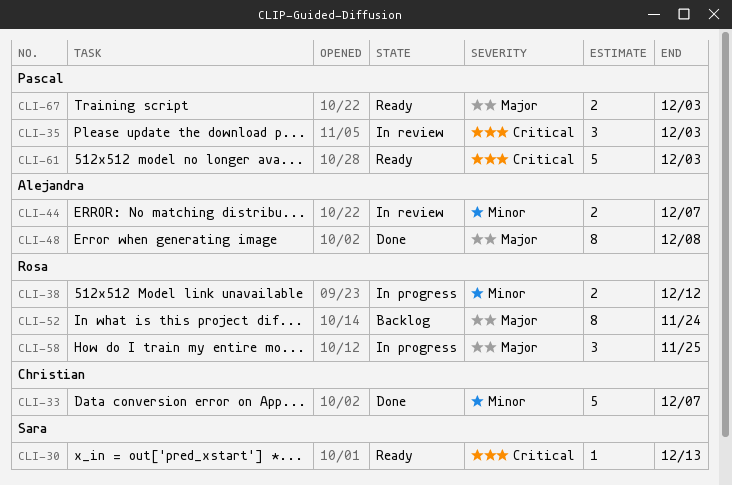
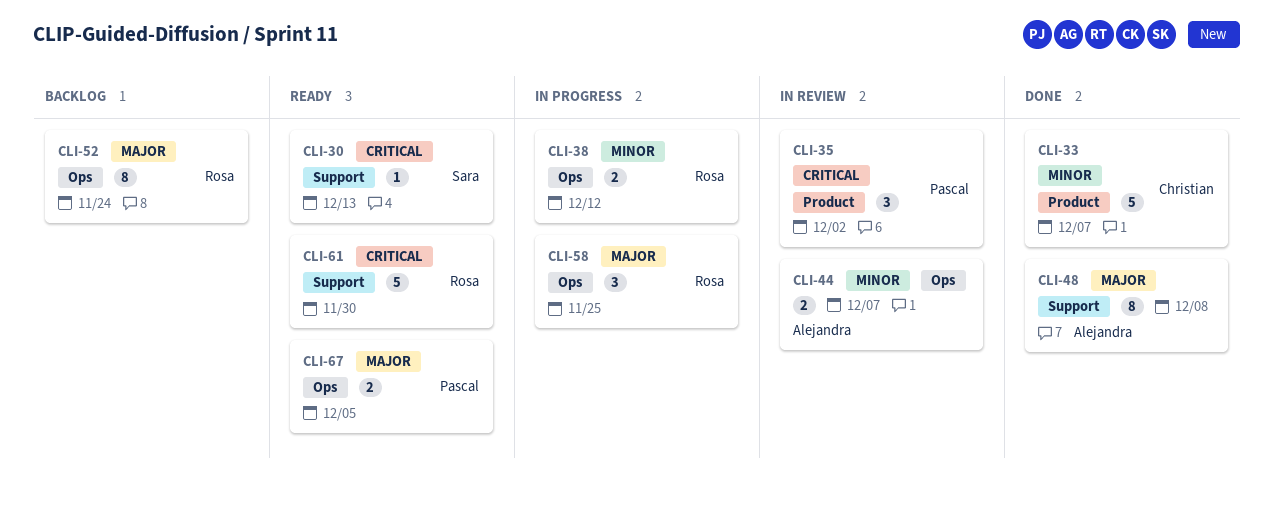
CLI-35, due: Dec 3 -> Dec 2
CLI-61, owner: Pascal -> Rosa
CLI-61, due: Dec 3 -> Nov 30
CLI-67, due: Dec 3 -> Dec 5

